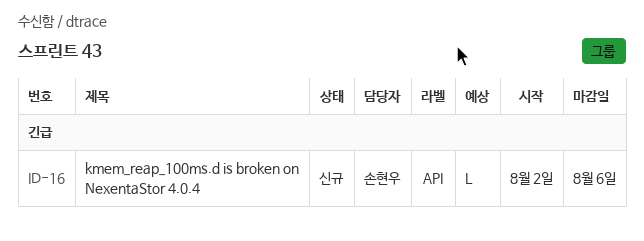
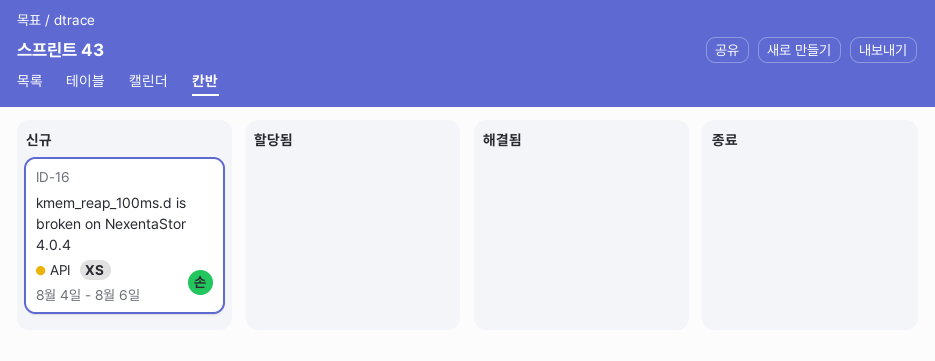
ID-16, estimate: L -> XS
ID-16, start: Aug 2 -> Aug 4

